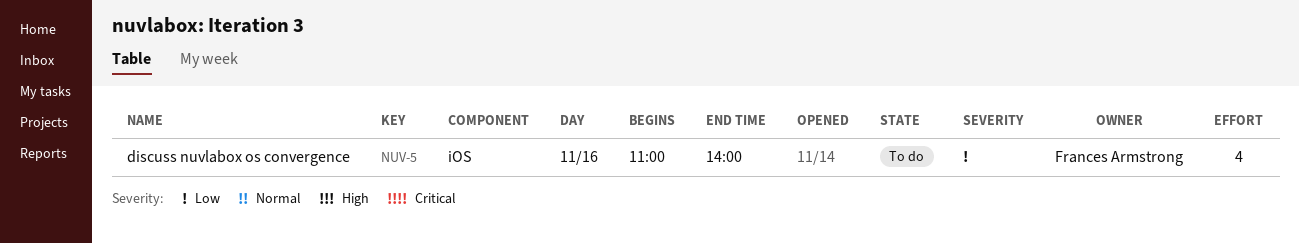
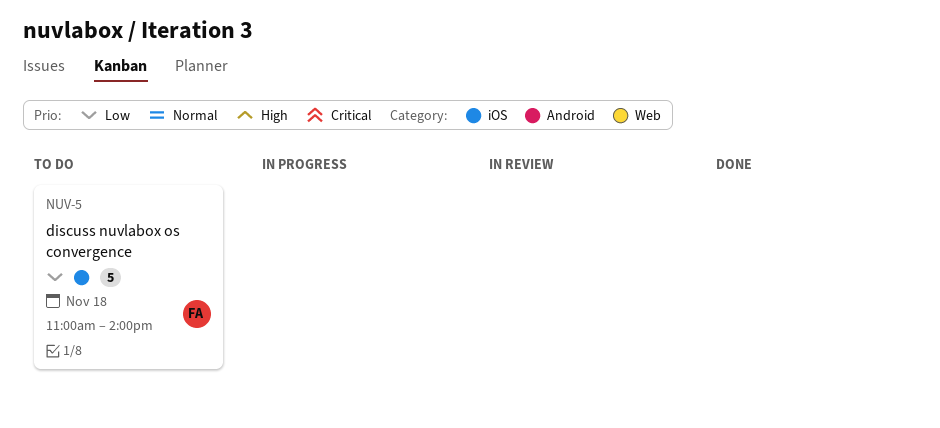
NUV-5, estimate: 4 -> 5
NUV-5, day: Nov 16 -> Nov 18

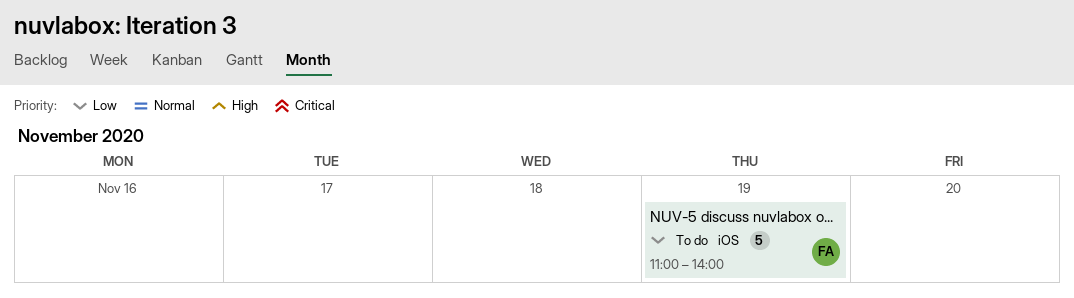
NUV-5, day: Nov 18 -> Nov 19

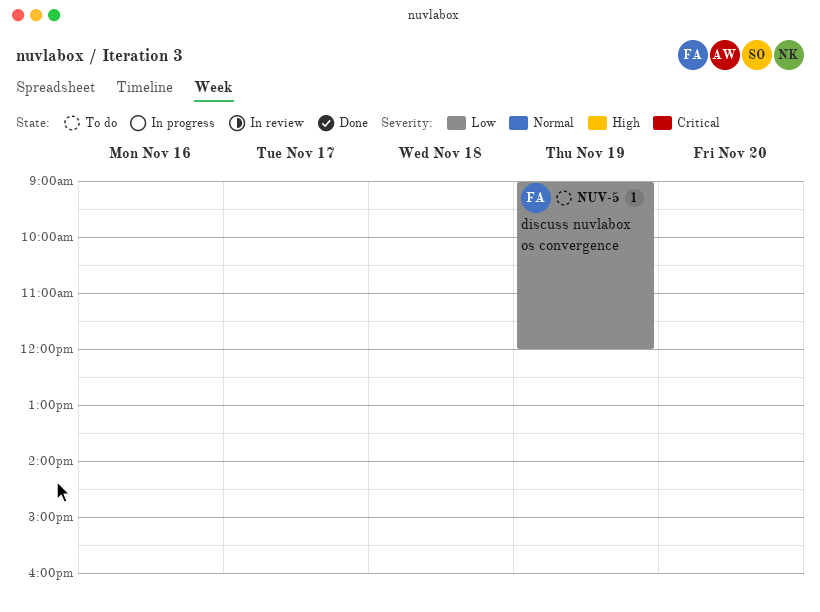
NUV-5, estimate: 5 -> 1
NUV-5, begins: 11:00 -> 09:00
NUV-5, ends: 14:00 -> 12:00

